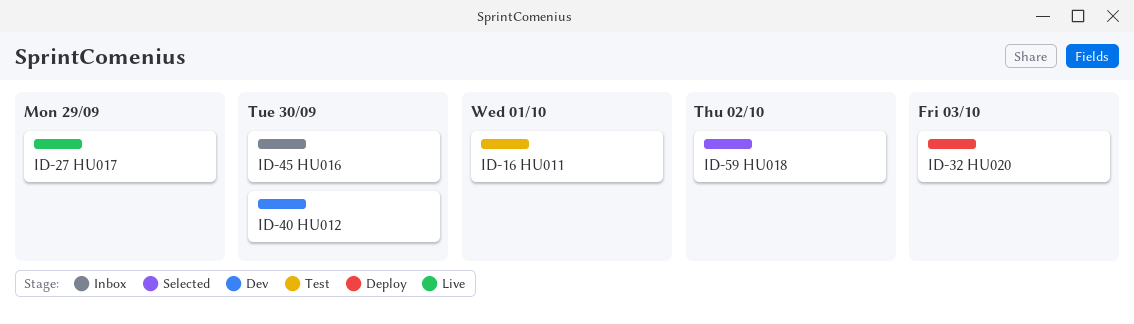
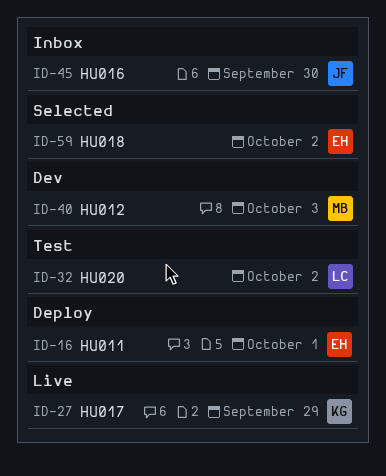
ID-16, status: Test -> Deploy
ID-32, status: Deploy -> Test
ID-32, due: Oct 3 -> Oct 2
ID-40, due: Sep 30 -> Oct 3

